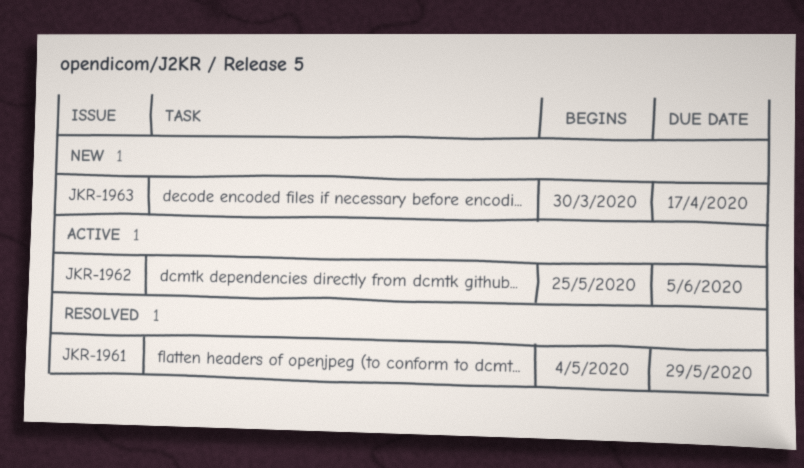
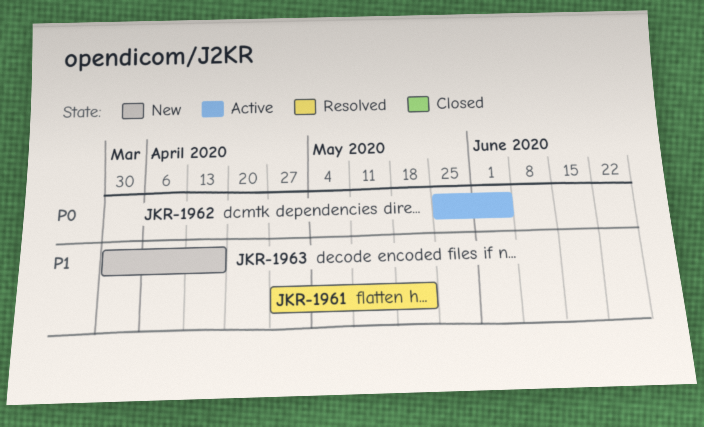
JKR-1961, start: May 4 -> Apr 27
JKR-1961, due: May 29 -> May 22

